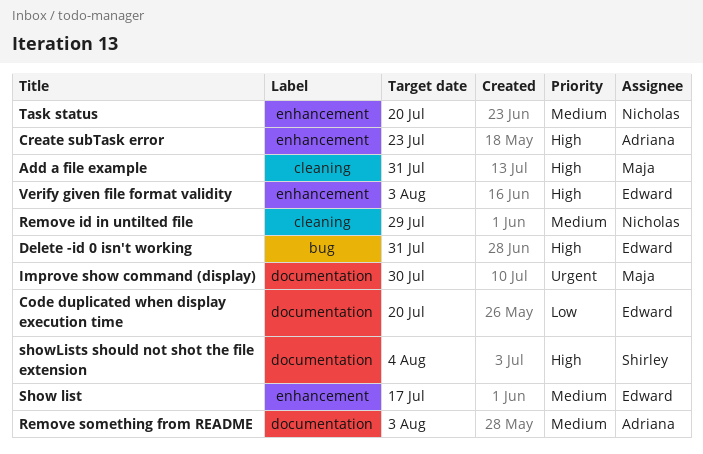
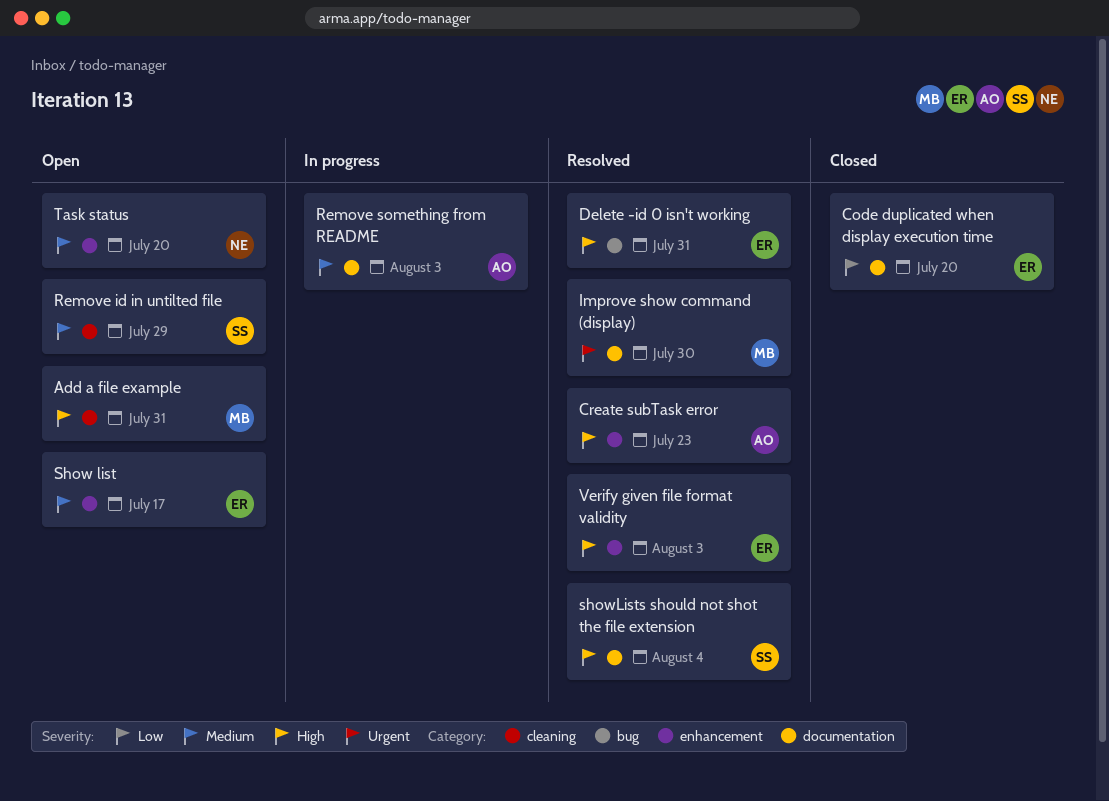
Remove id in untilted file, owner: Nicholas -> Shirley

